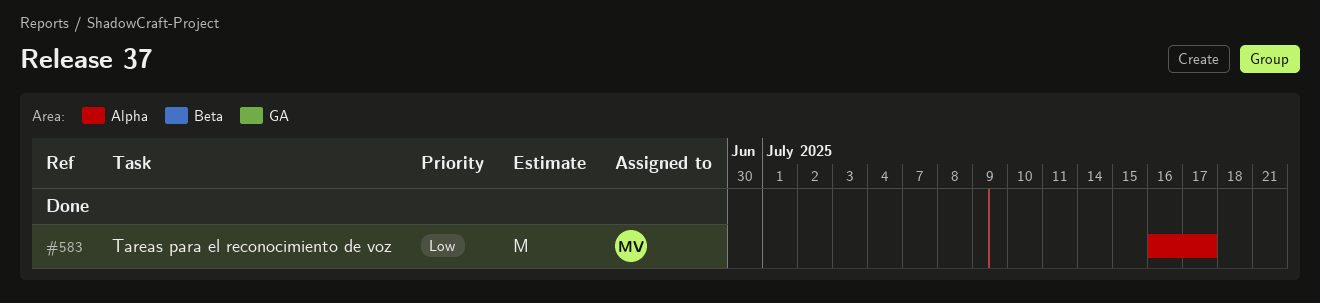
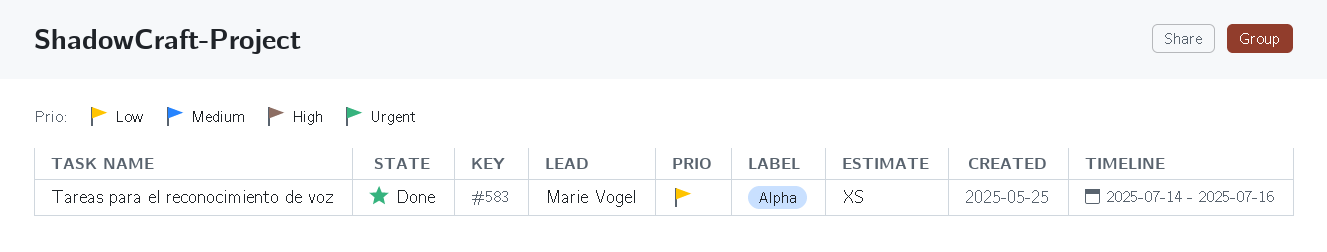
#583, estimate: M -> XS
#583, start: Jul 16 -> Jul 14
#583, due: Jul 17 -> Jul 16

